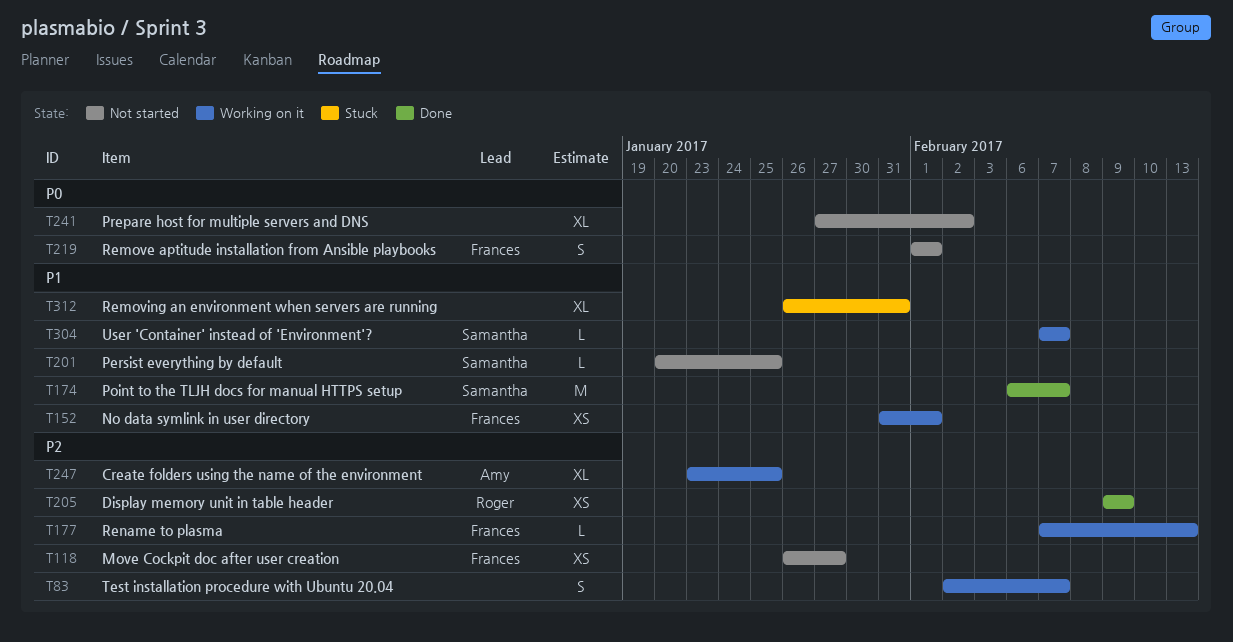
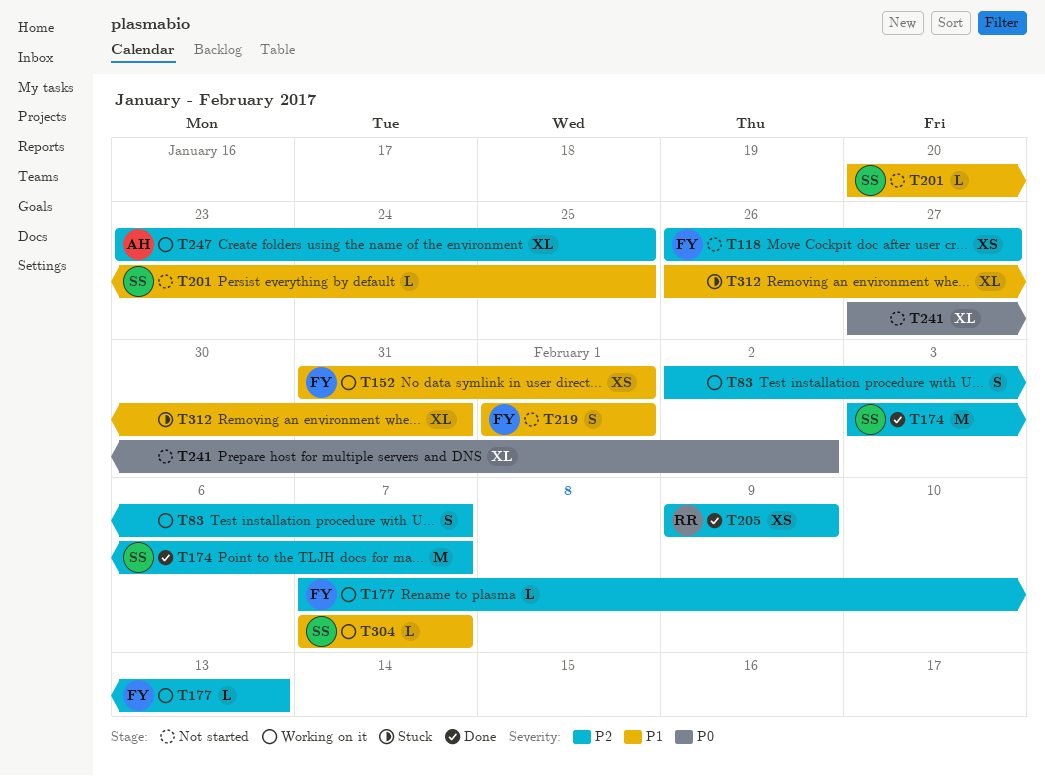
T174, priority: P1 -> P2
T174, start: Feb 6 -> Feb 3
T219, priority: P0 -> P1

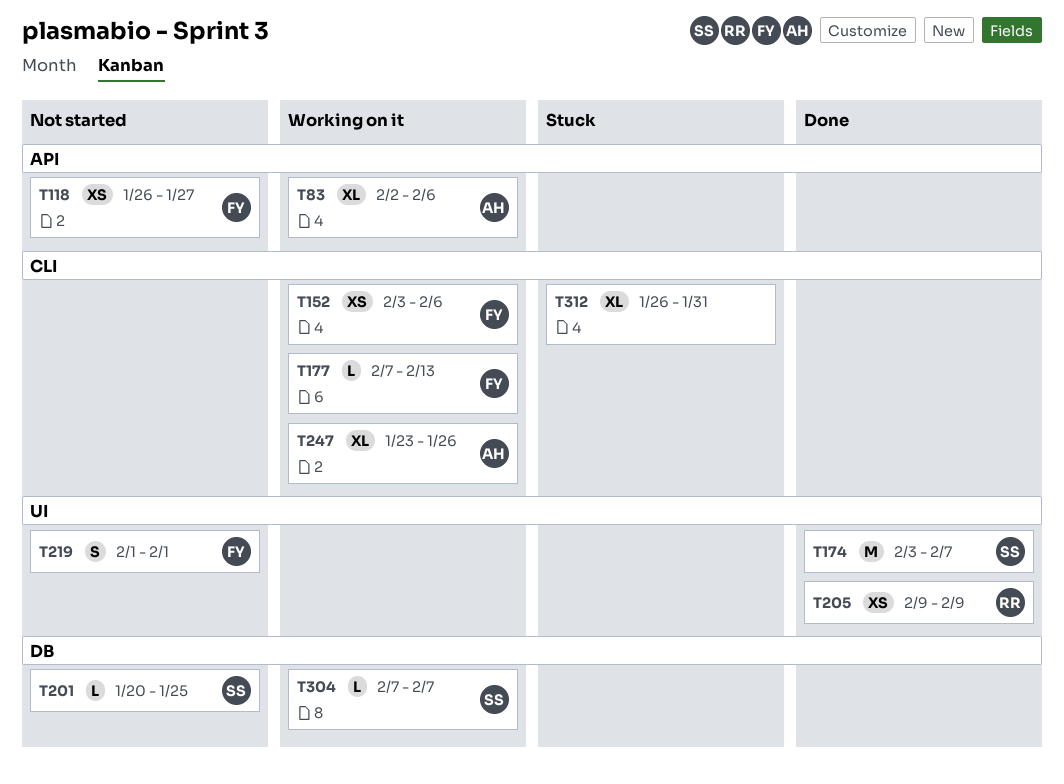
T83, owner: none -> AH
T83, estimate: S -> XL
T83, due: Feb 7 -> Feb 6
T152, start: Jan 31 -> Feb 3
T152, due: Feb 1 -> Feb 6
T241: present -> none
T247, due: Jan 25 -> Jan 26

